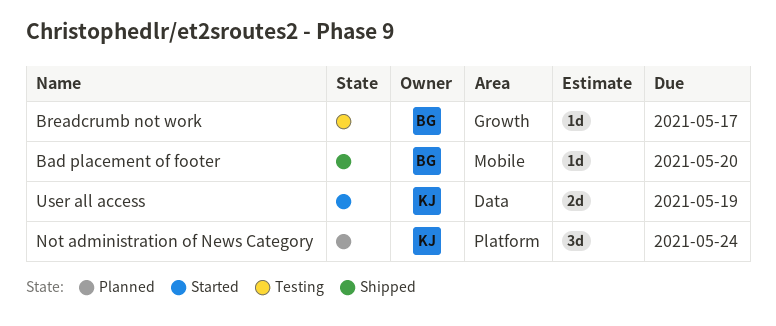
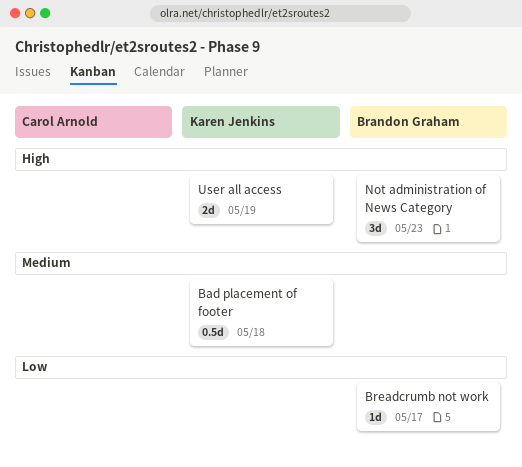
Bad placement of footer, owner: Brandon Graham -> Karen Jenkins
Bad placement of footer, estimate: 1d -> 0.5d
Bad placement of footer, due: May 20 -> May 18
Not administration of News Category, owner: Karen Jenkins -> Brandon Graham
Not administration of News Category, due: May 24 -> May 23

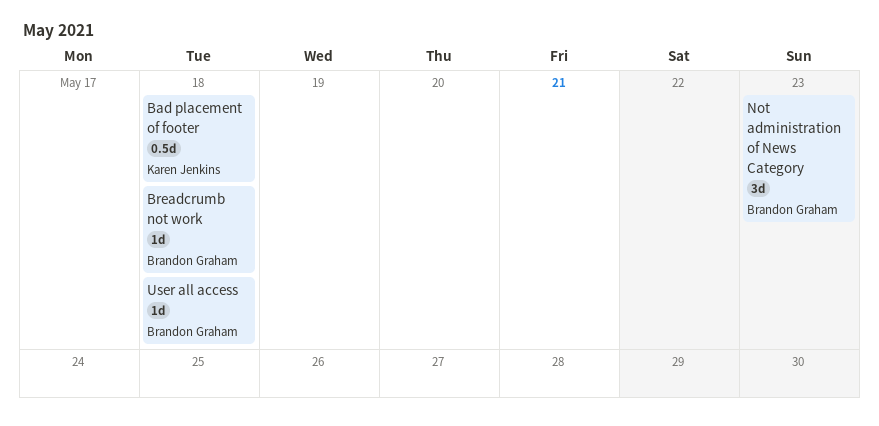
Breadcrumb not work, due: May 17 -> May 18
User all access, owner: Karen Jenkins -> Brandon Graham
User all access, estimate: 2d -> 1d
User all access, due: May 19 -> May 18

